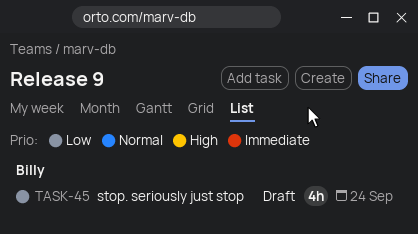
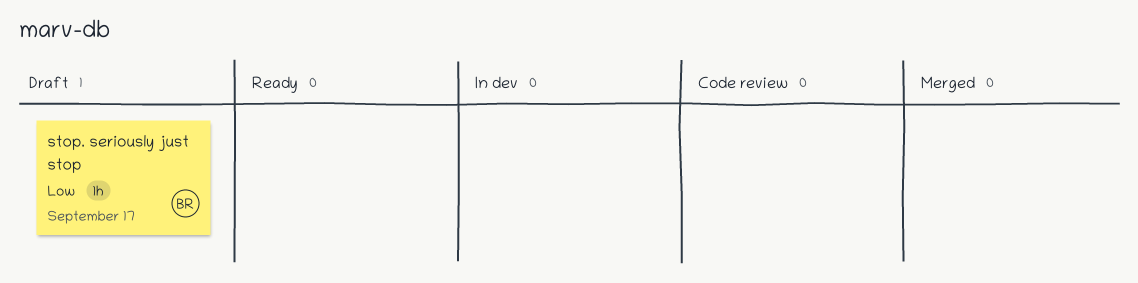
stop. seriously just stop, estimate: 4h -> 1h
stop. seriously just stop, due: Sep 24 -> Sep 17

